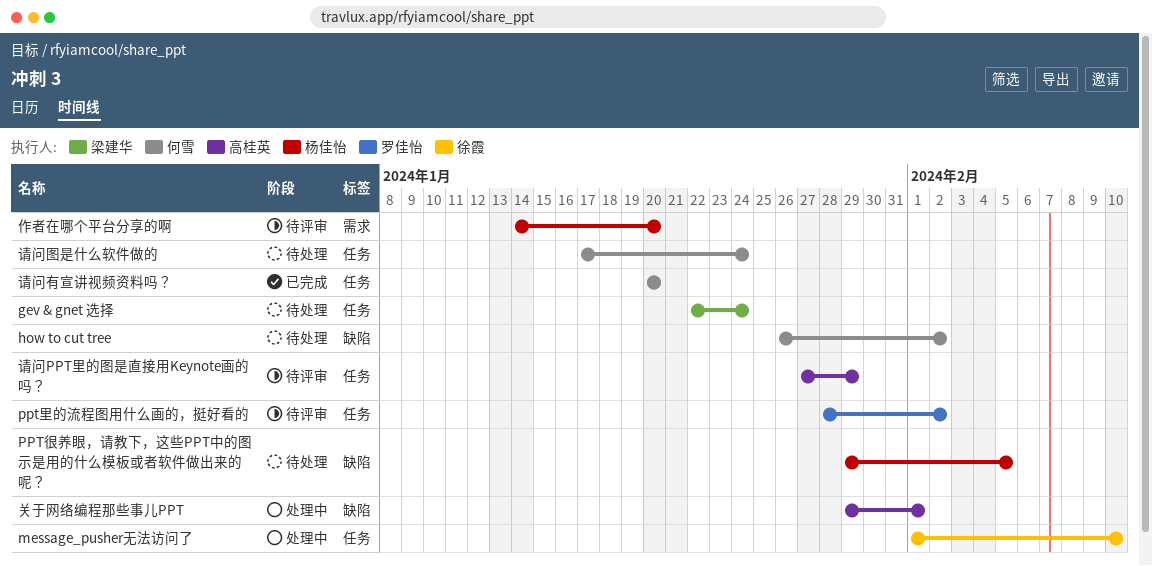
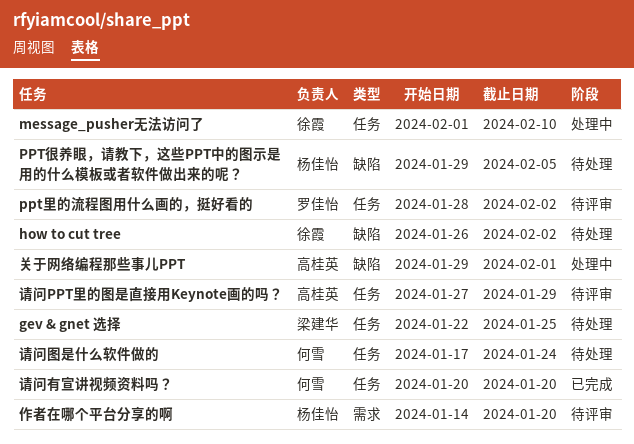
gev & gnet 选择, due: Jan 24 -> Jan 25
how to cut tree, owner: 何雪 -> 徐霞

